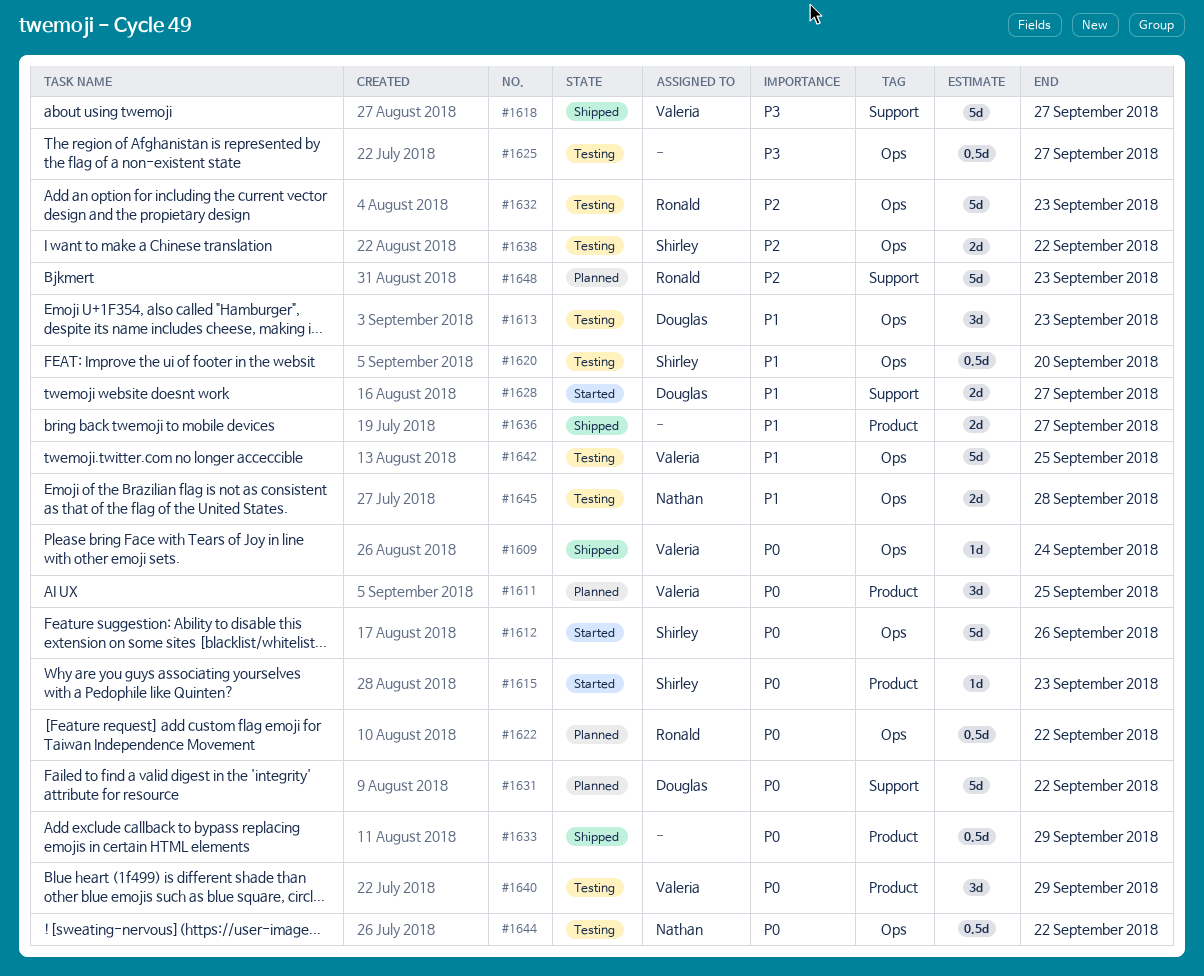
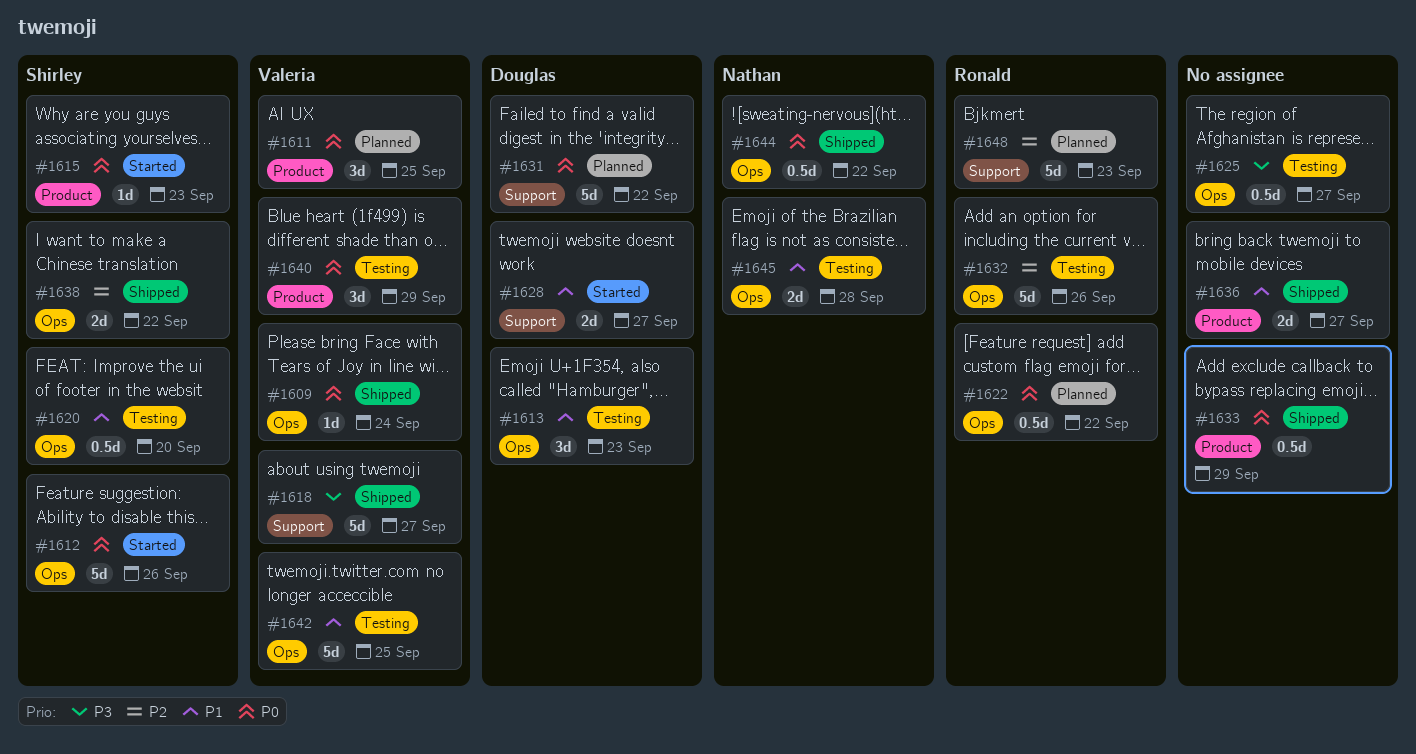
#1632, due: Sep 23 -> Sep 26
#1638, status: Testing -> Shipped
#1644, status: Testing -> Shipped

